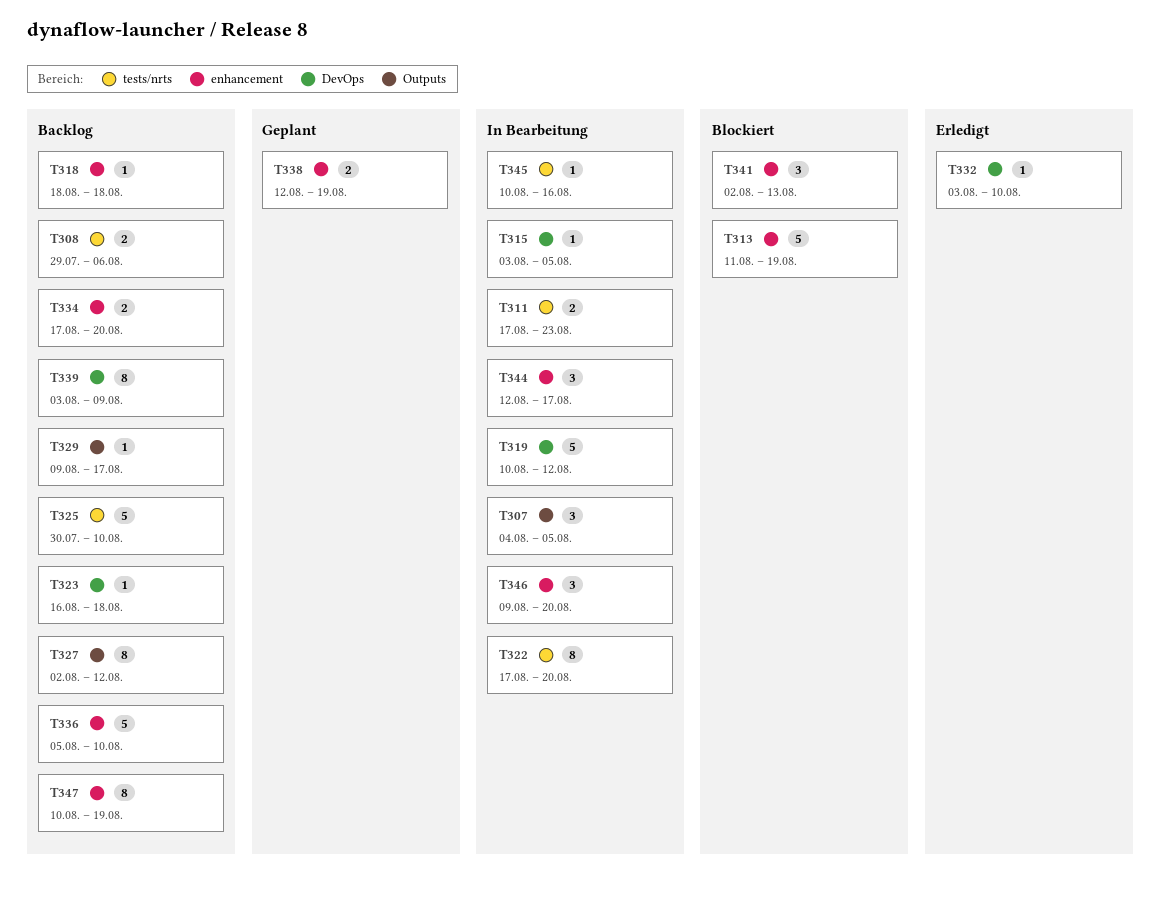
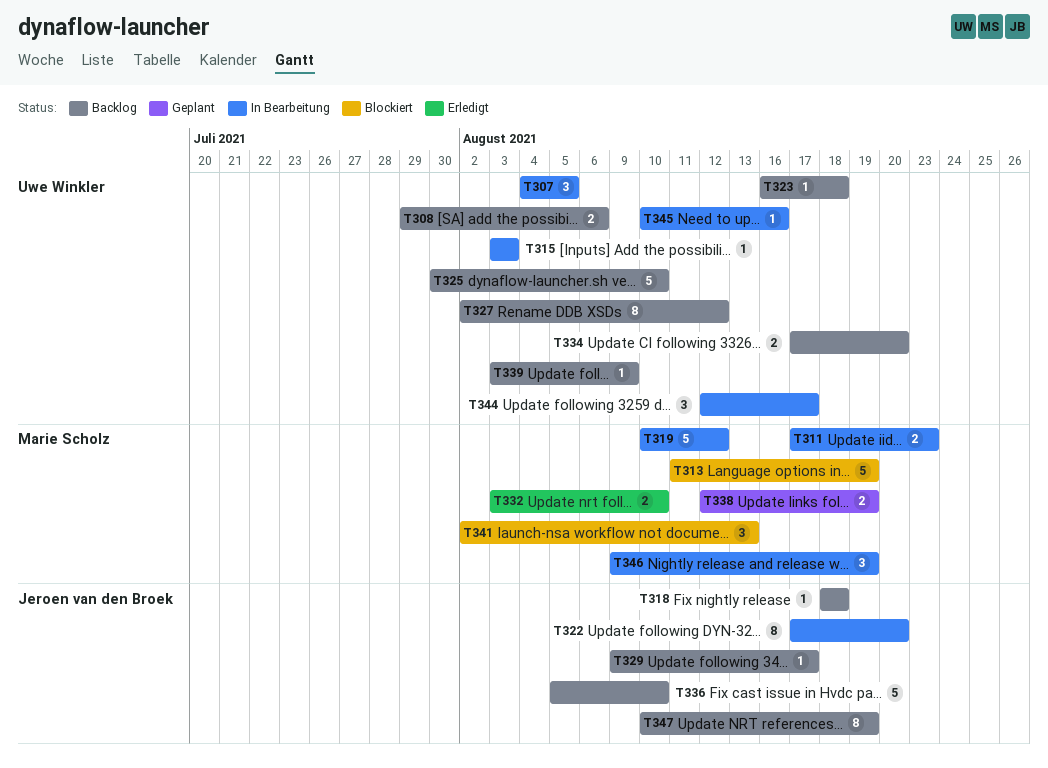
T315, due: Aug 5 -> Aug 3
T332, estimate: 1 -> 2
T339, estimate: 8 -> 1
T346, due: Aug 20 -> Aug 19

